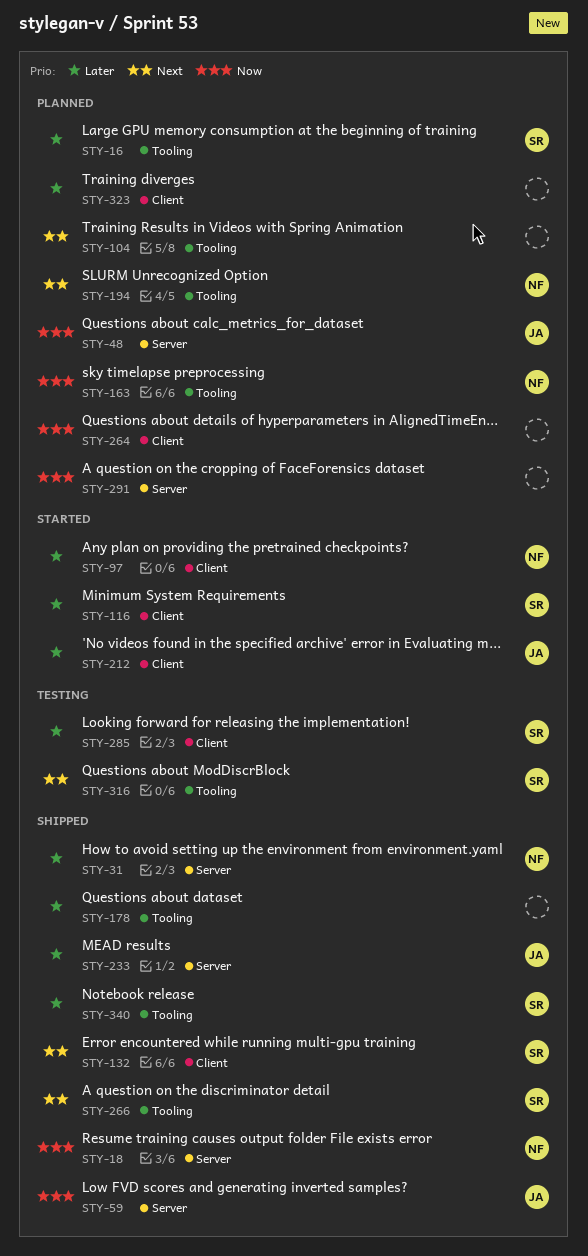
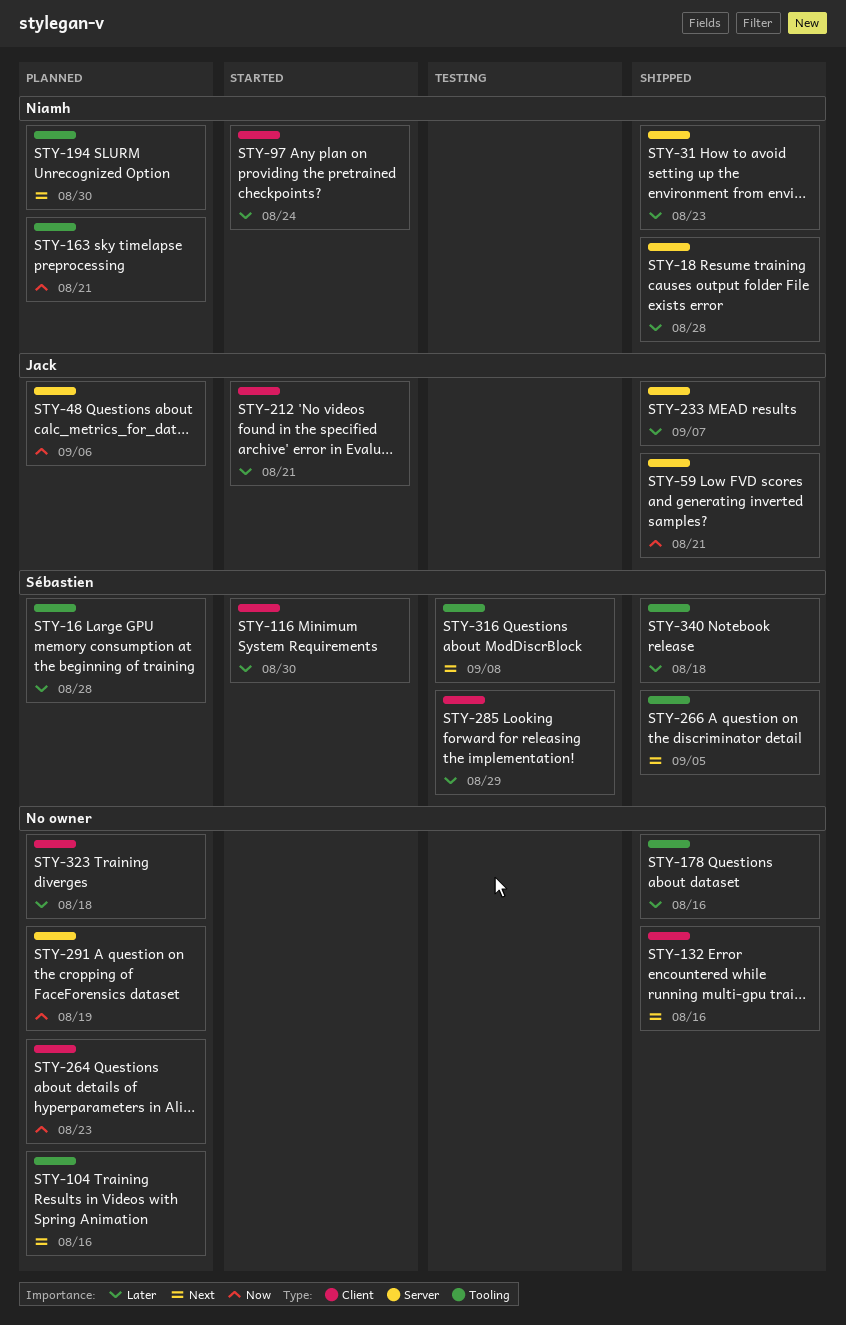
STY-18, priority: Now -> Later
STY-132, owner: Sébastien -> none

